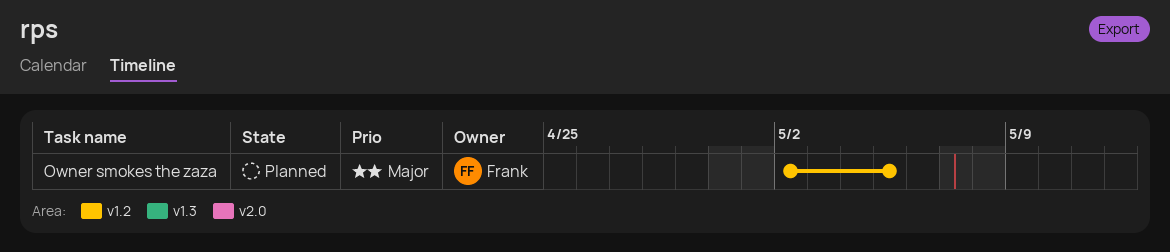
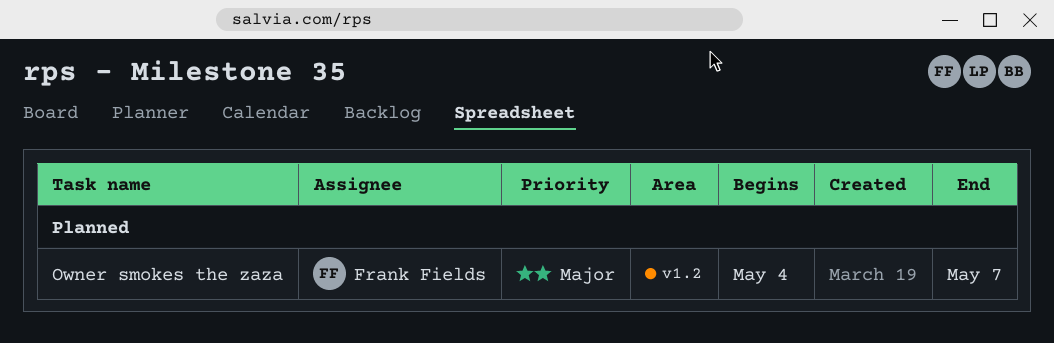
Owner smokes the zaza, start: May 2 -> May 4
Owner smokes the zaza, due: May 5 -> May 7

